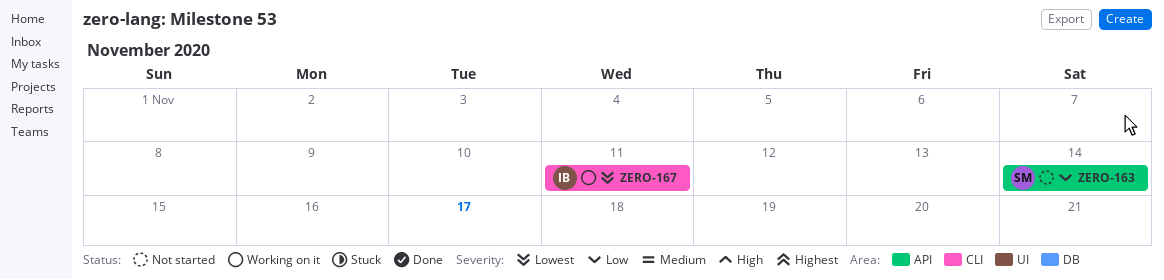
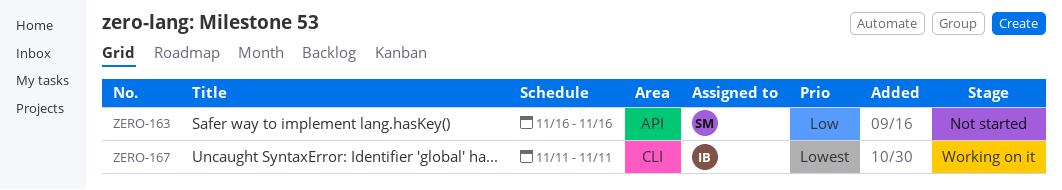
ZERO-163, start: Nov 14 -> Nov 16
ZERO-163, due: Nov 14 -> Nov 16

